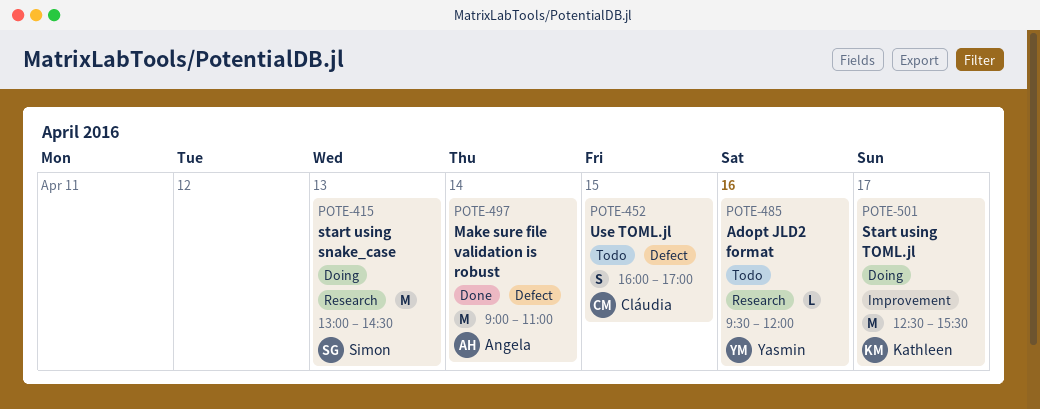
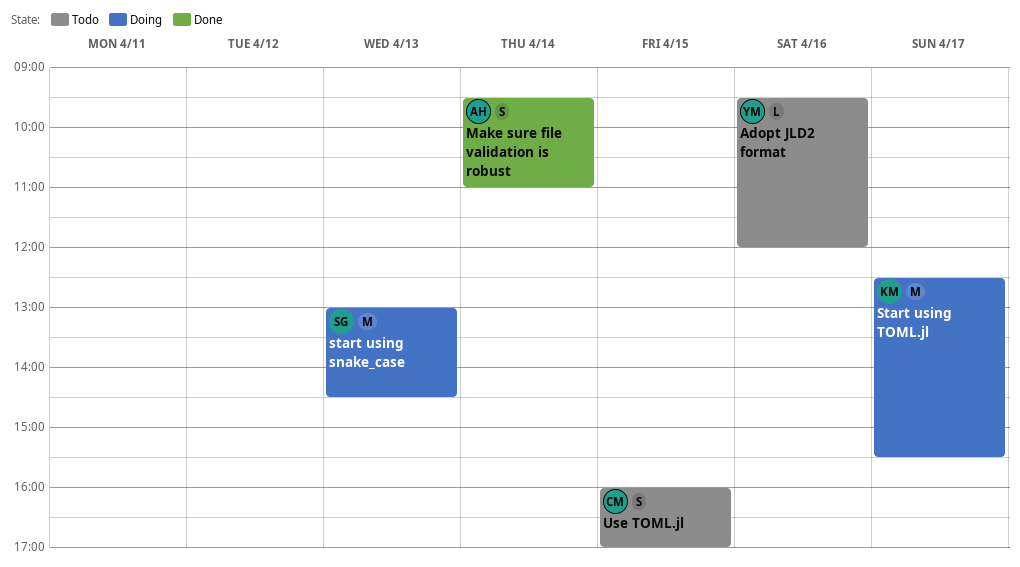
Make sure file validation is robust, estimate: M -> S
Make sure file validation is robust, begins: 09:00 -> 09:30

